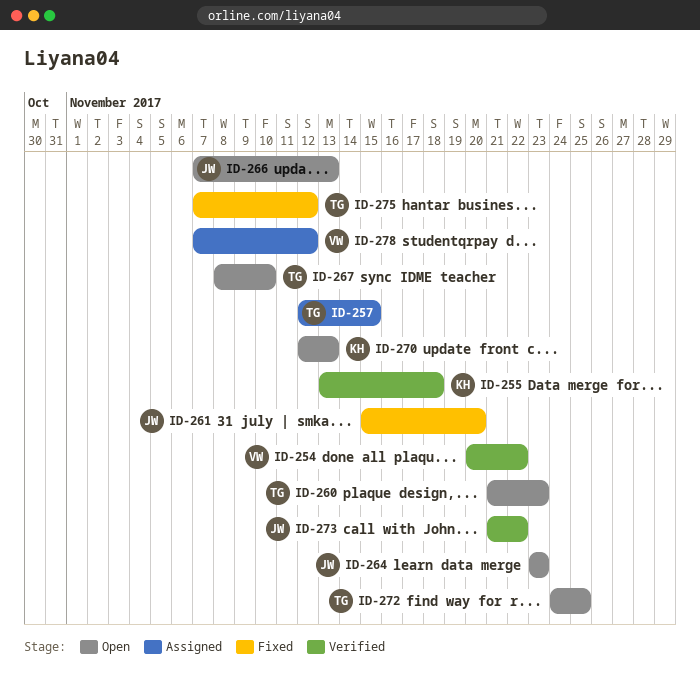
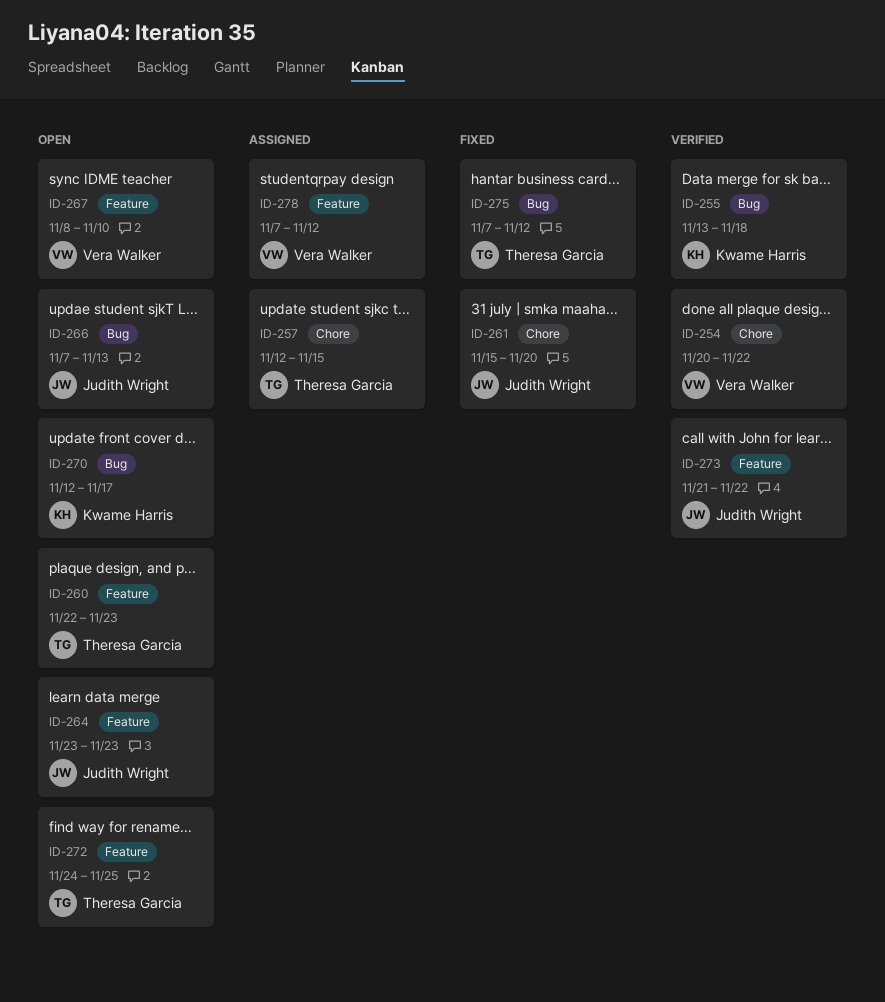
ID-260, start: Nov 21 -> Nov 22
ID-267, owner: Theresa Garcia -> Vera Walker
ID-270, due: Nov 13 -> Nov 17

